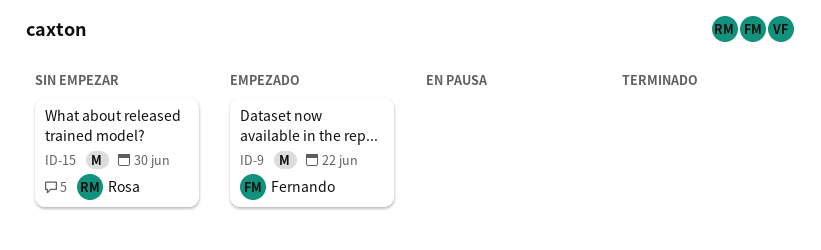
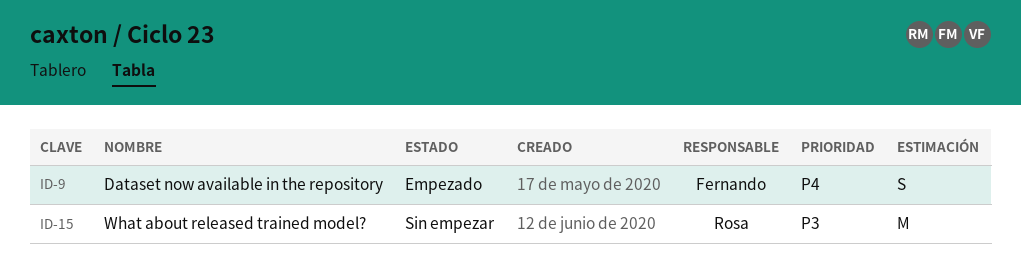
ID-9, estimate: M -> S

